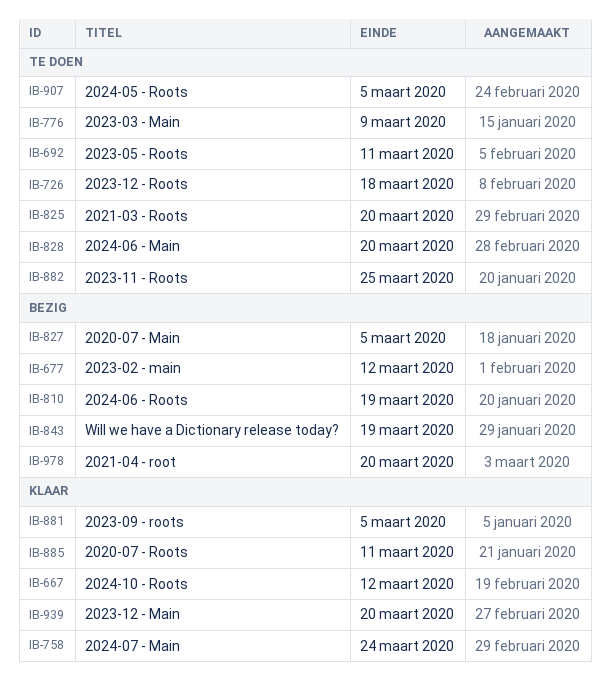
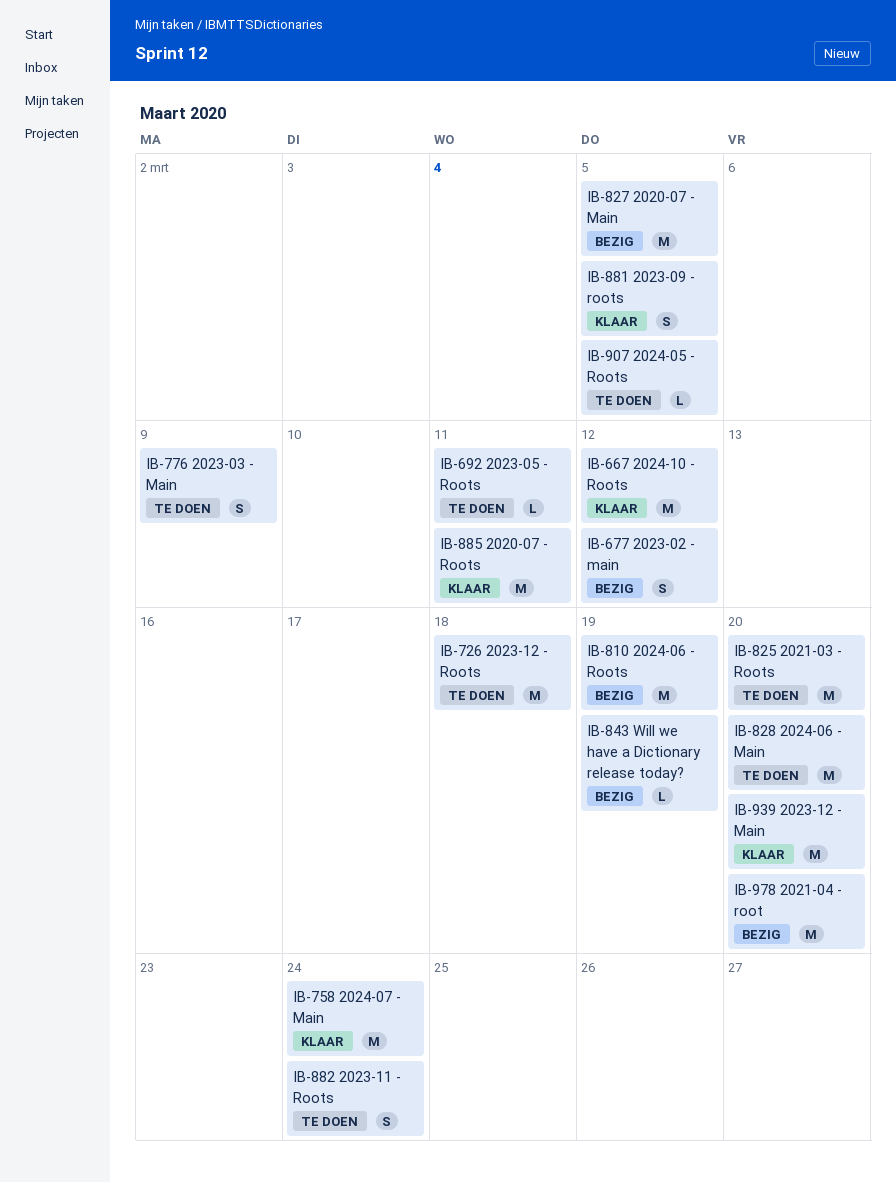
IB-882, due: Mar 25 -> Mar 24

